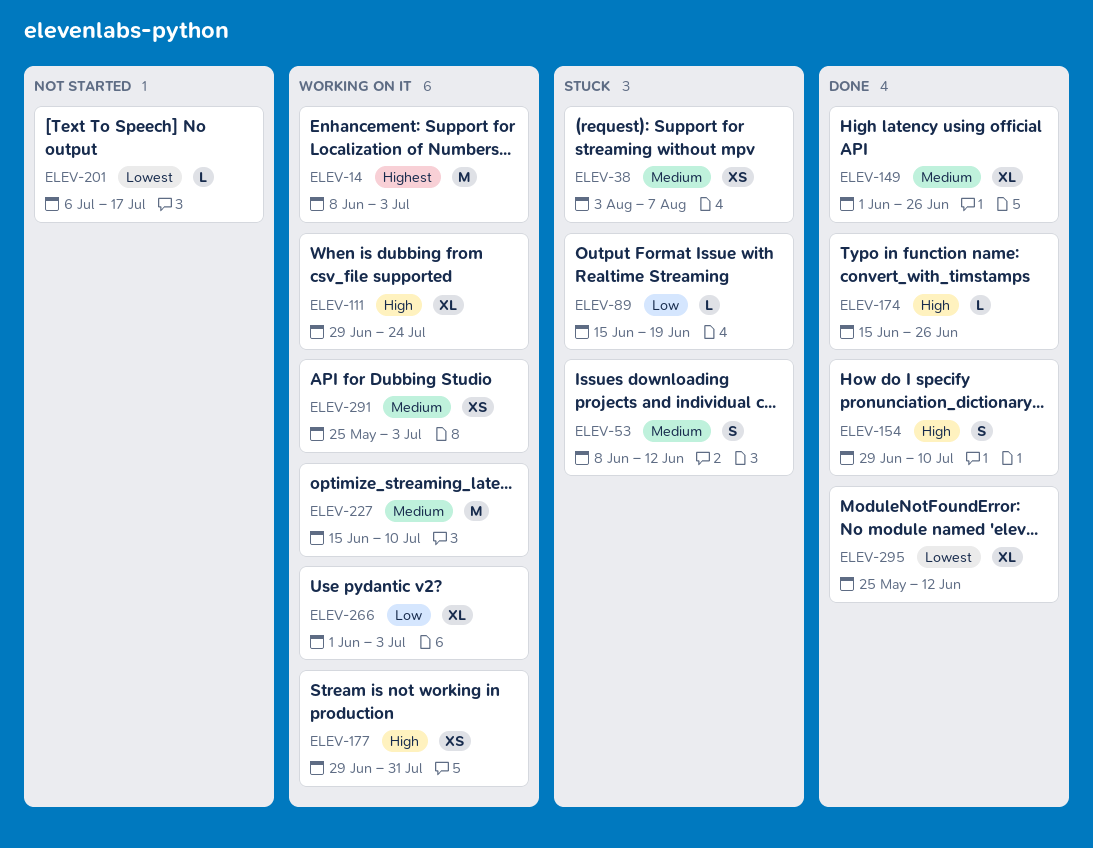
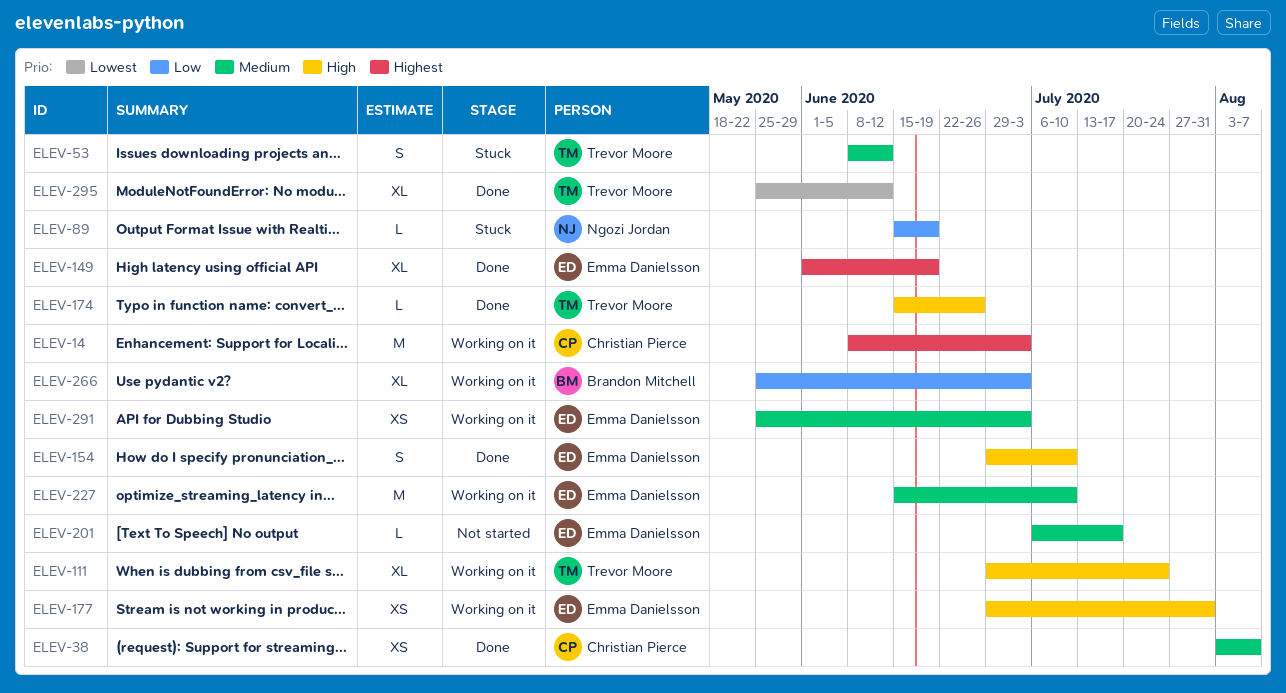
ELEV-38, status: Stuck -> Done
ELEV-149, priority: Medium -> Highest
ELEV-149, due: Jun 26 -> Jun 19
ELEV-201, priority: Lowest -> Medium
ELEV-266, start: Jun 1 -> May 25

